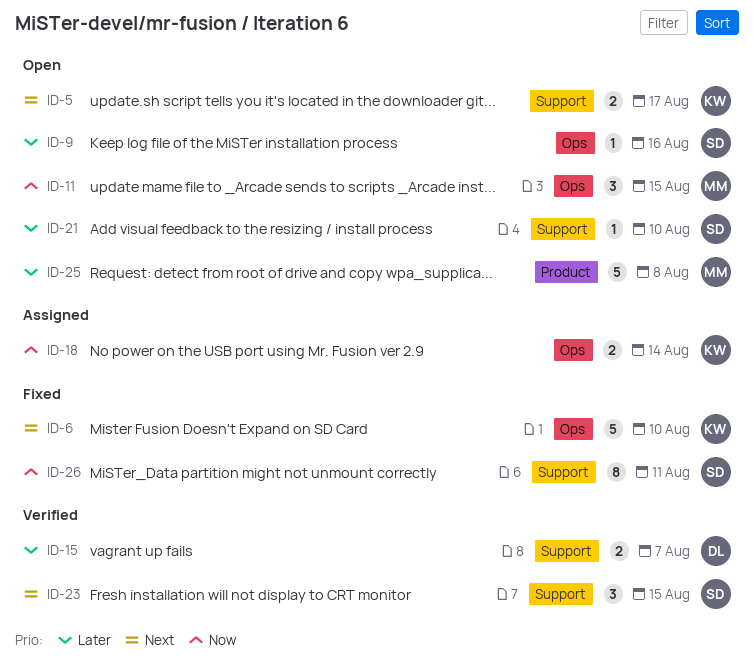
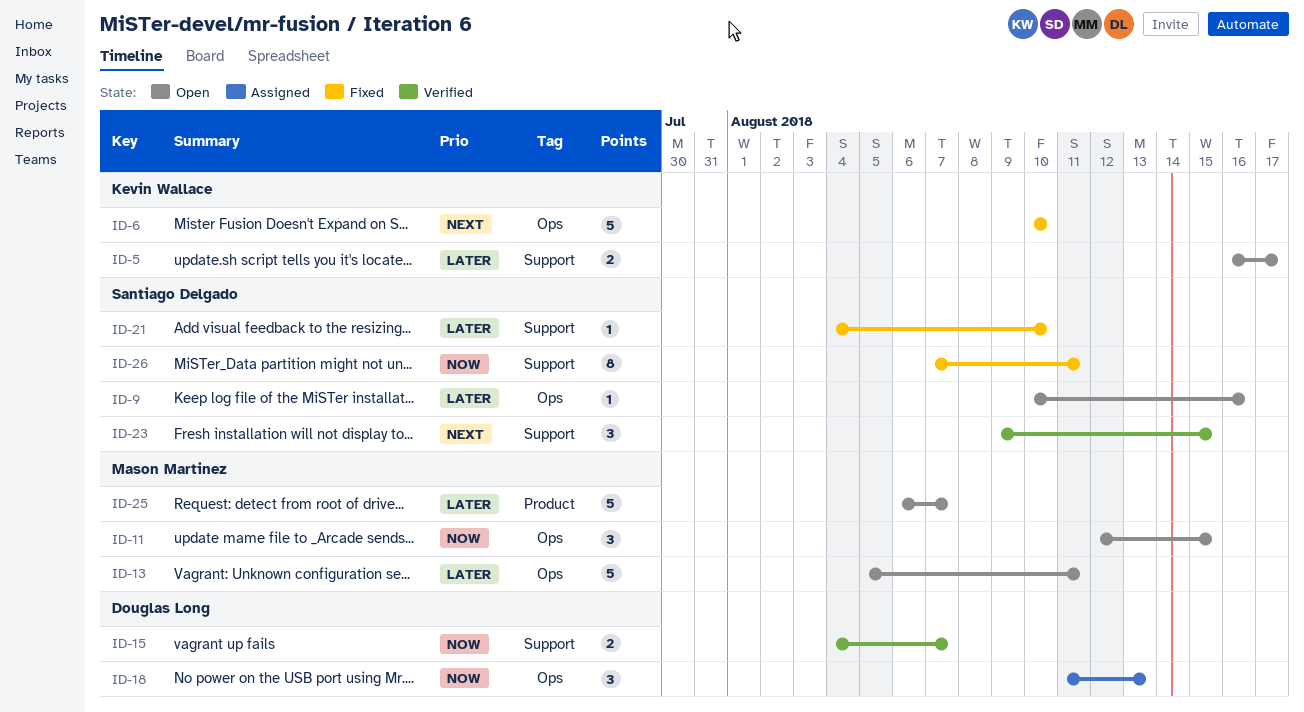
ID-5, priority: Next -> Later
ID-13: none -> present
ID-15, priority: Later -> Now
ID-18, owner: Kevin Wallace -> Douglas Long
ID-18, estimate: 2 -> 3
ID-18, due: Aug 14 -> Aug 13
ID-21, status: Open -> Fixed
ID-25, due: Aug 8 -> Aug 7

